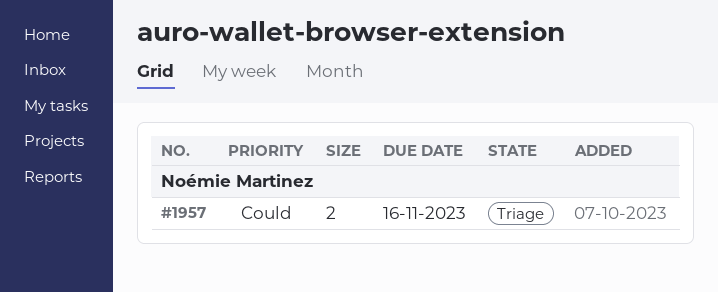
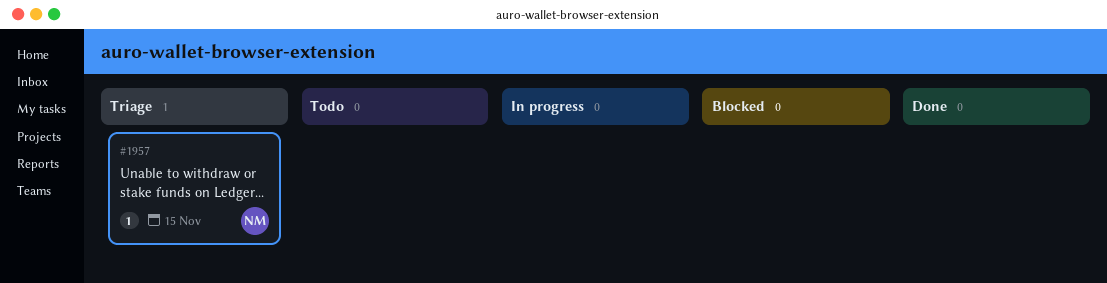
#1957, estimate: 2 -> 1
#1957, due: Nov 16 -> Nov 15

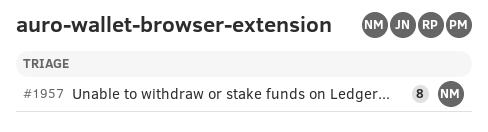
#1957, estimate: 1 -> 8

